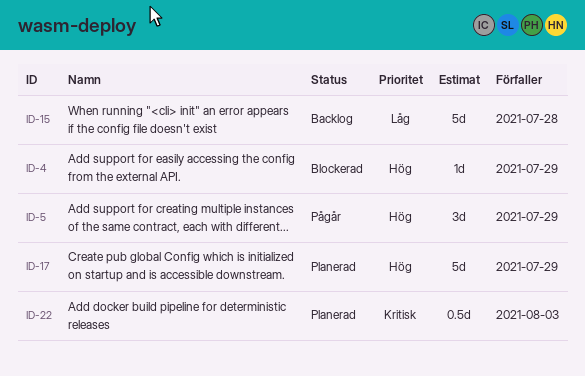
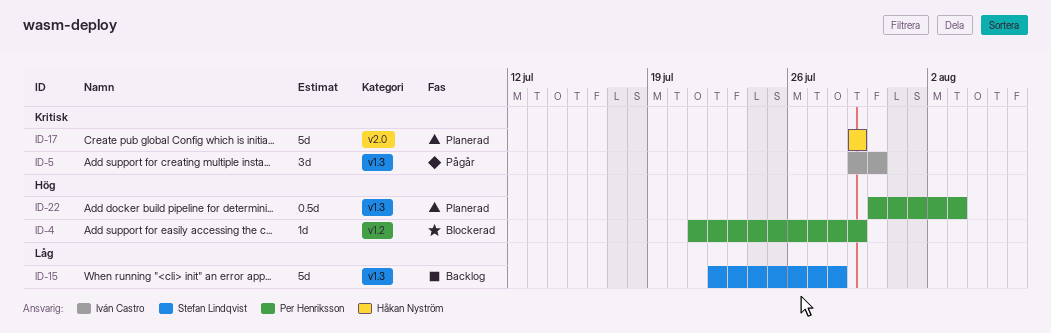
ID-5, priority: Hög -> Kritisk
ID-5, due: Jul 29 -> Jul 30
ID-17, priority: Hög -> Kritisk
ID-22, priority: Kritisk -> Hög

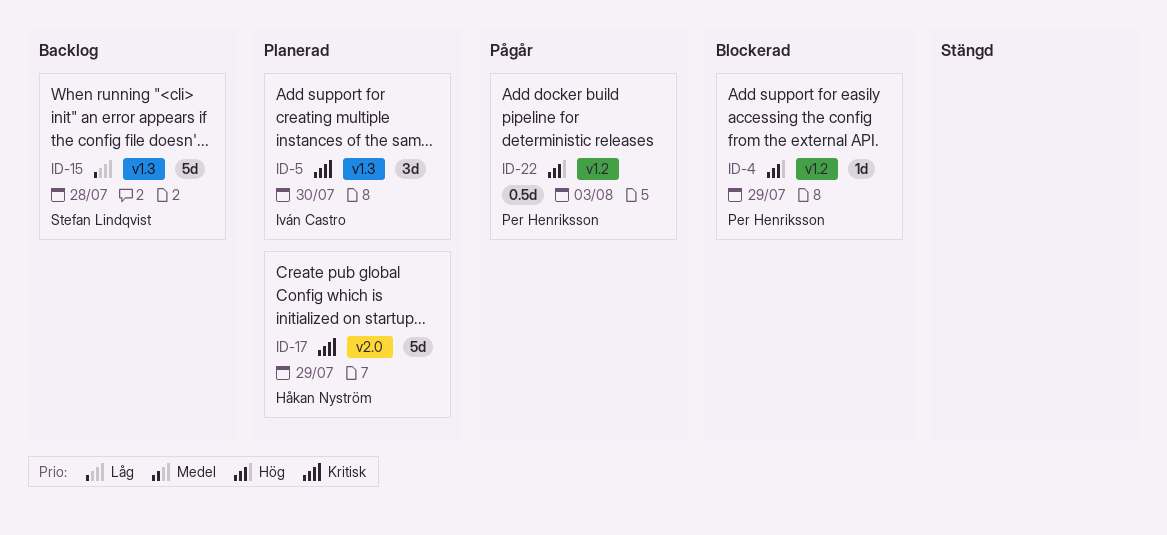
ID-5, status: Pågår -> Planerad
ID-22, status: Planerad -> Pågår
ID-22, label: v1.3 -> v1.2

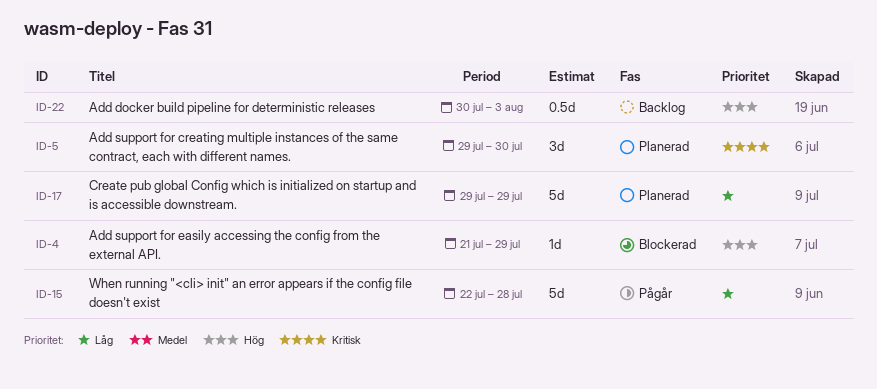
ID-15, status: Backlog -> Pågår
ID-17, priority: Kritisk -> Låg
ID-22, status: Pågår -> Backlog

